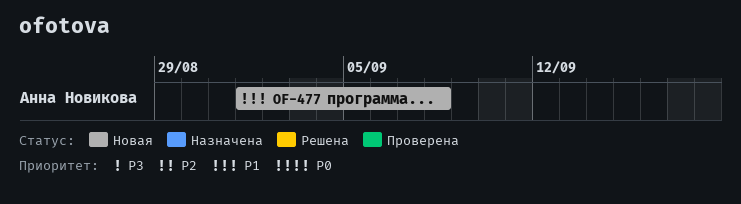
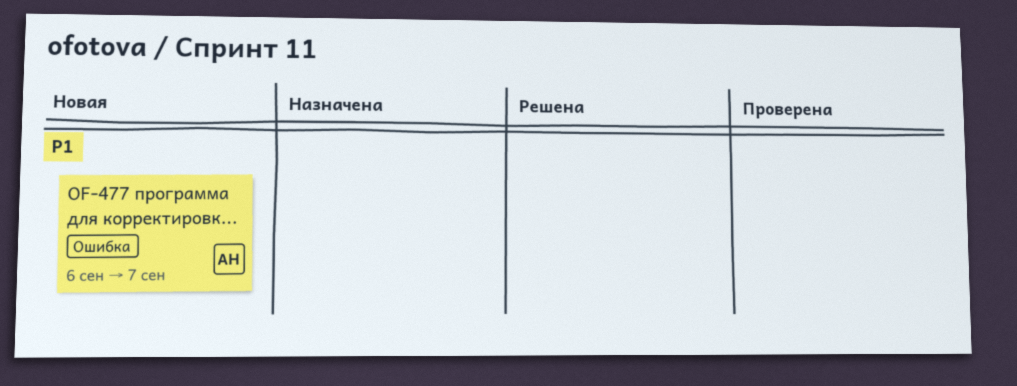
OF-477, start: Sep 1 -> Sep 6
OF-477, due: Sep 8 -> Sep 7

